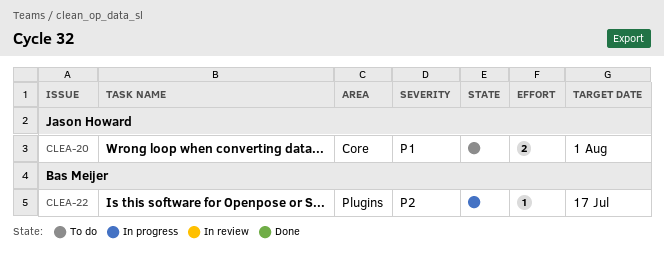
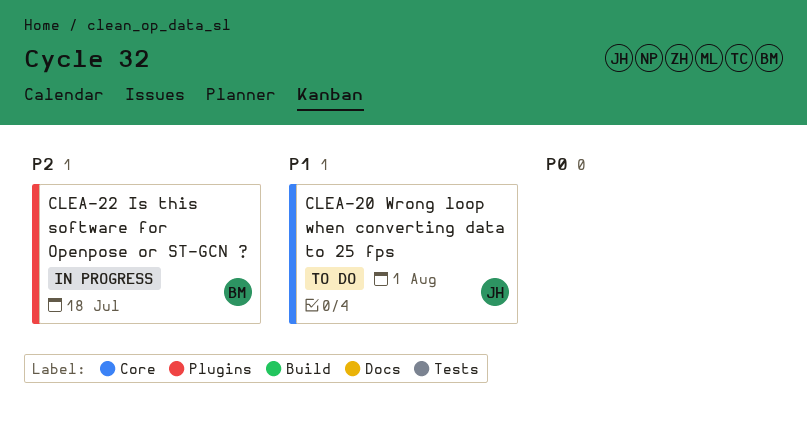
CLEA-22, due: Jul 17 -> Jul 18

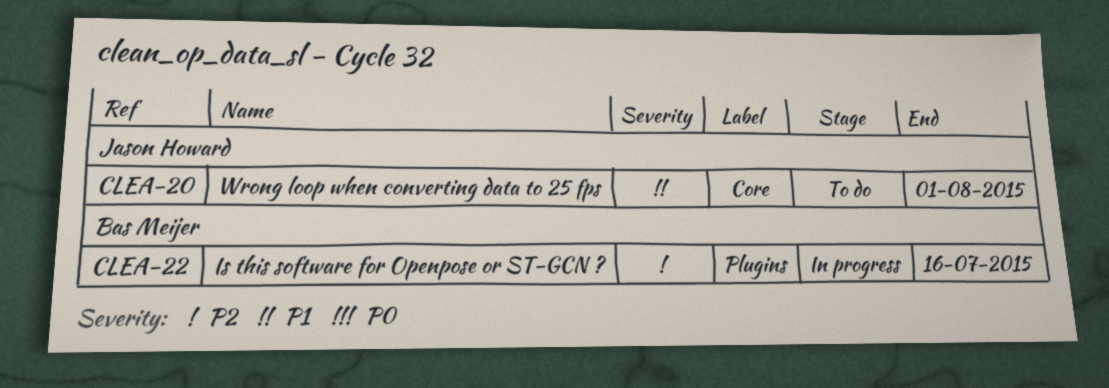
CLEA-22, due: Jul 18 -> Jul 16

